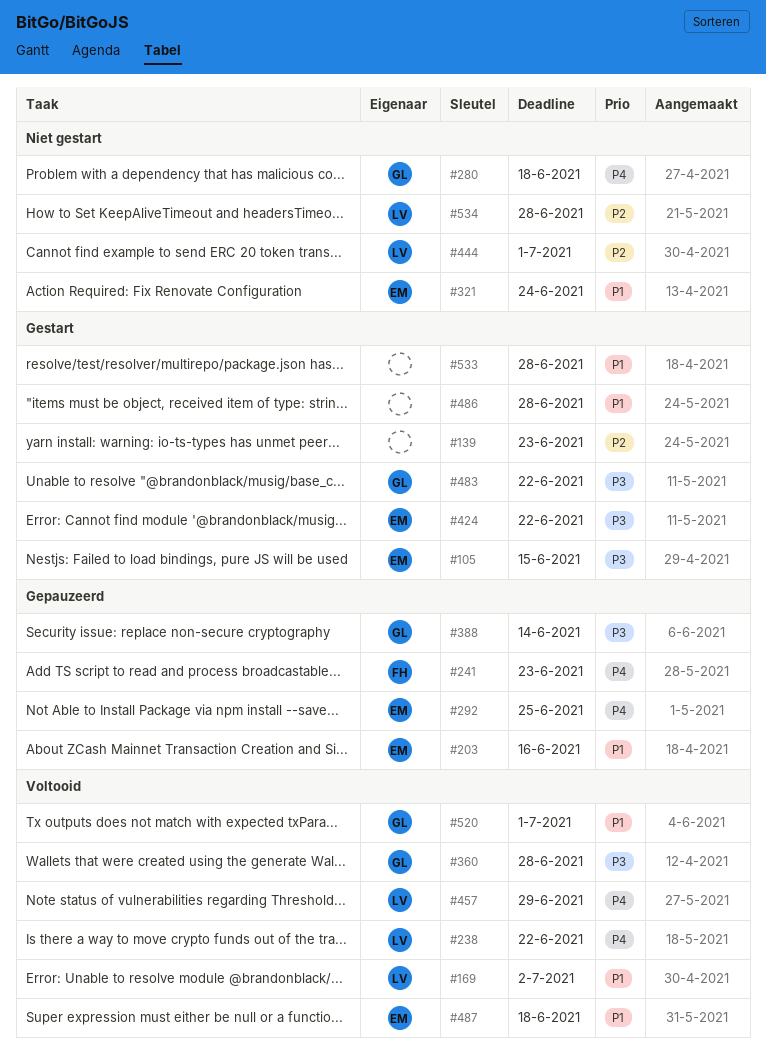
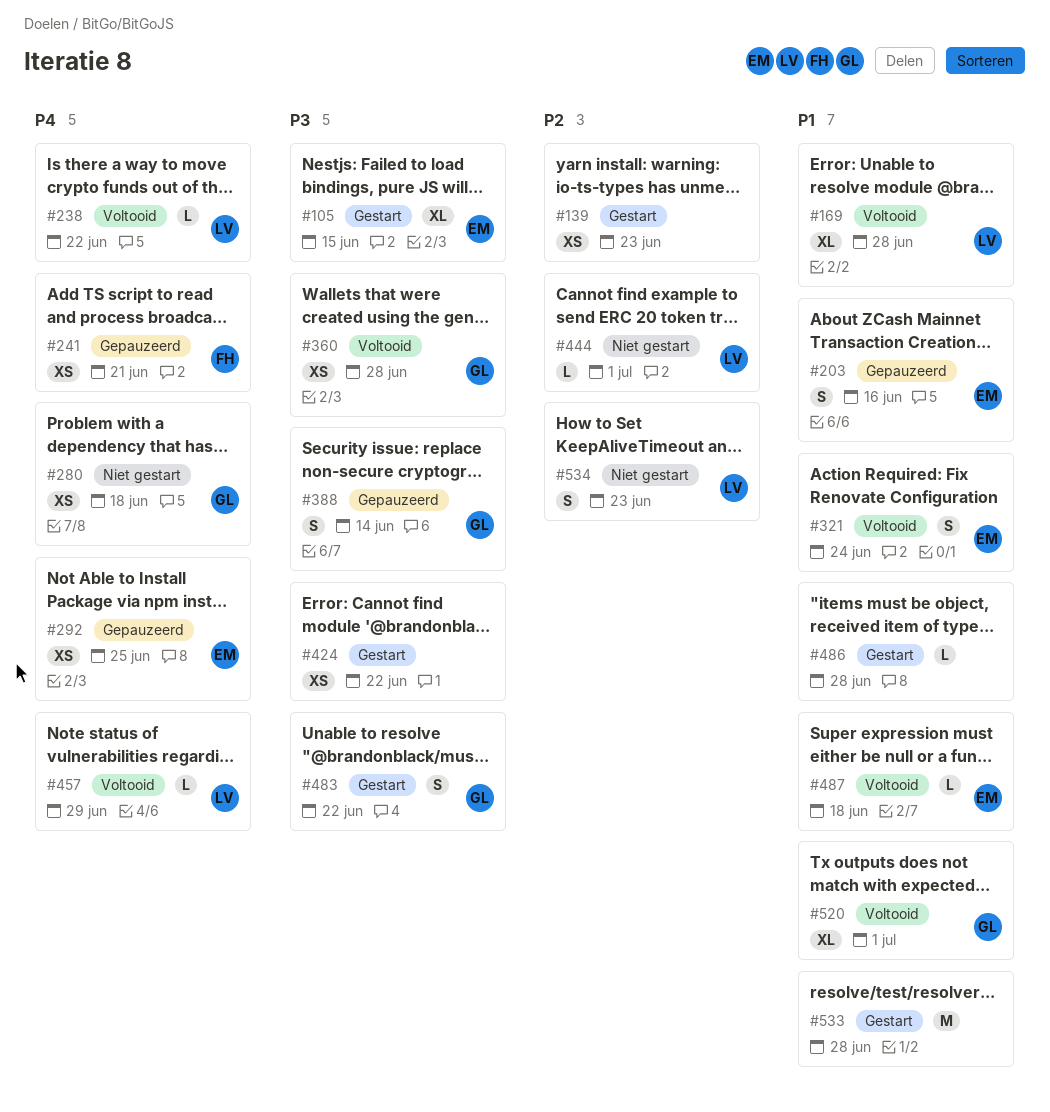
#169, due: Jul 2 -> Jun 28
#241, due: Jun 23 -> Jun 21
#321, status: Niet gestart -> Voltooid
#424, owner: EM -> none
#534, due: Jun 28 -> Jun 23

